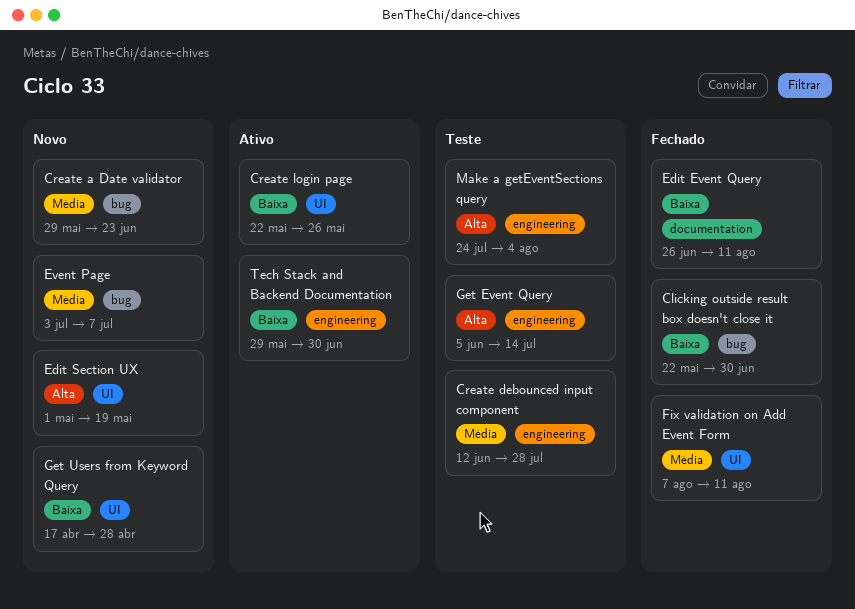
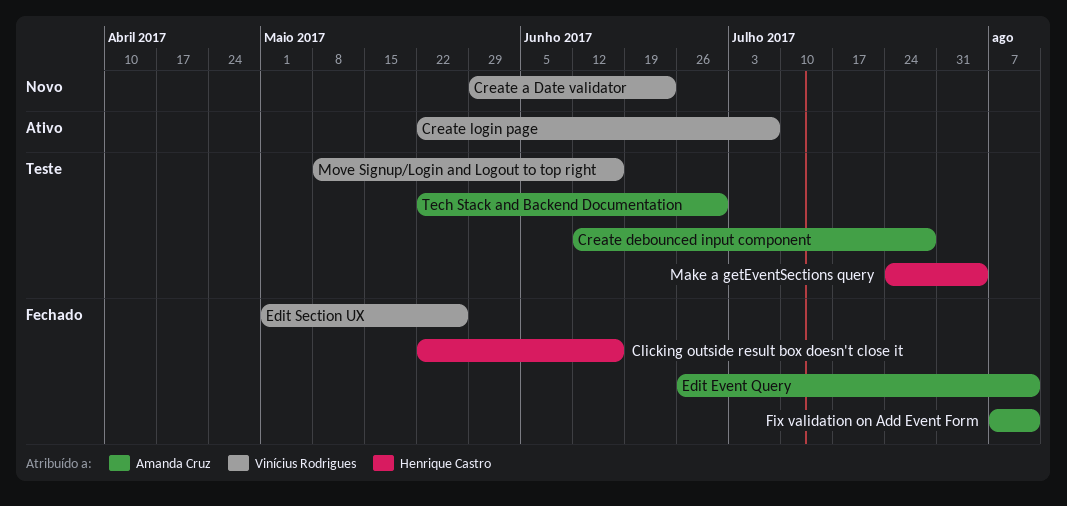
Clicking outside result box doesn't close it, due: Jun 30 -> Jun 16
Create login page, due: May 26 -> Jul 7
Edit Section UX, status: Novo -> Fechado
Edit Section UX, due: May 19 -> May 26
Event Page: present -> none
Get Event Query: present -> none
Get Users from Keyword Query: present -> none
Move Signup/Login and Logout to top right: none -> present
Tech Stack and Backend Documentation, status: Ativo -> Teste
Tech Stack and Backend Documentation, start: May 29 -> May 22

